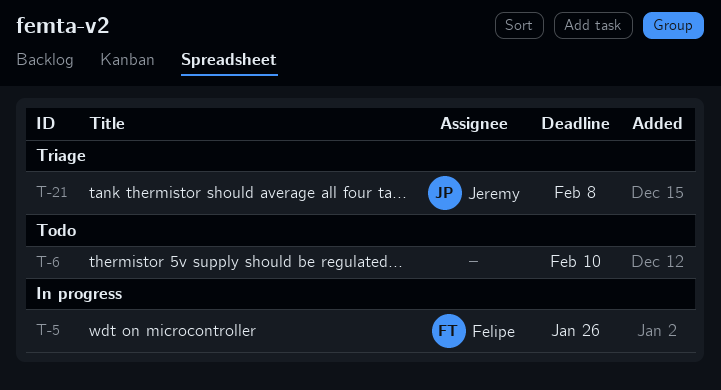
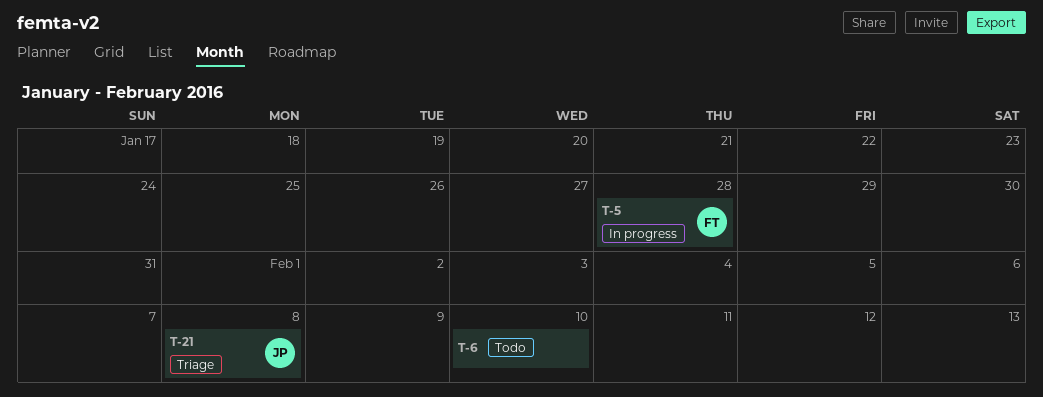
T-5, due: Jan 26 -> Jan 28

